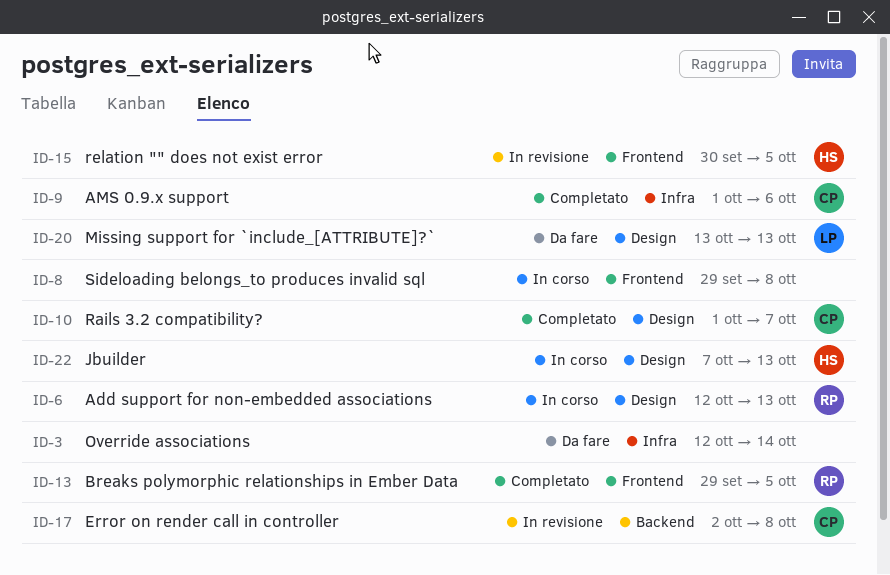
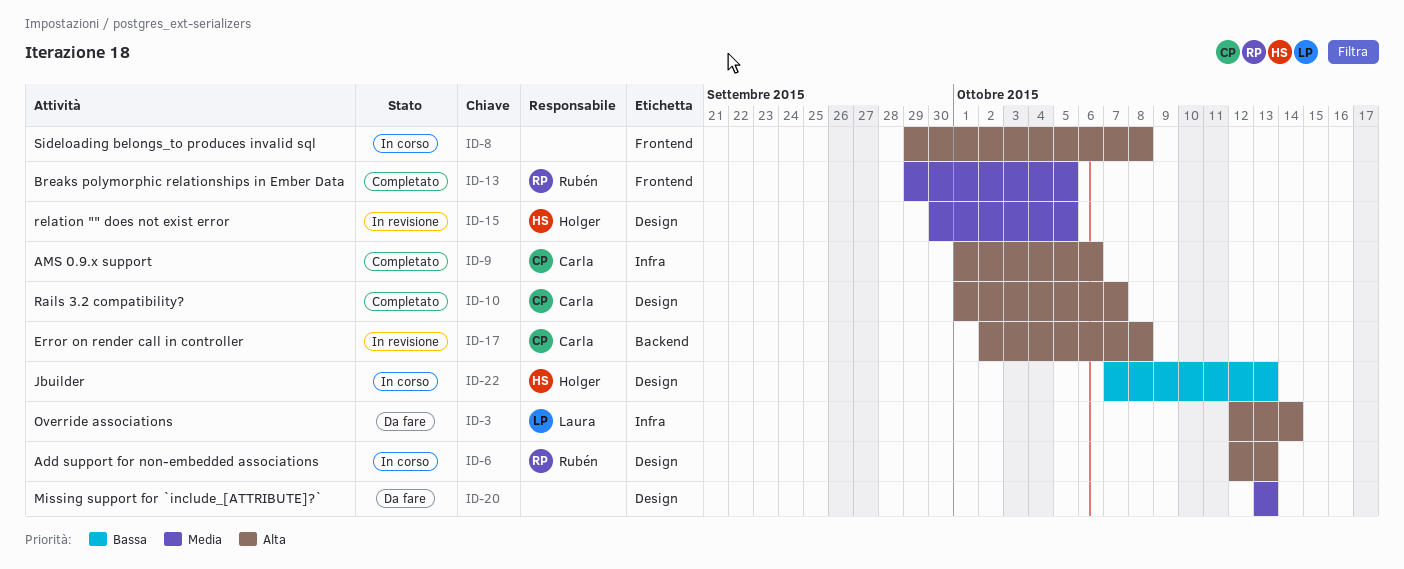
ID-3, owner: none -> Laura
ID-15, label: Frontend -> Design
ID-20, owner: Laura -> none

